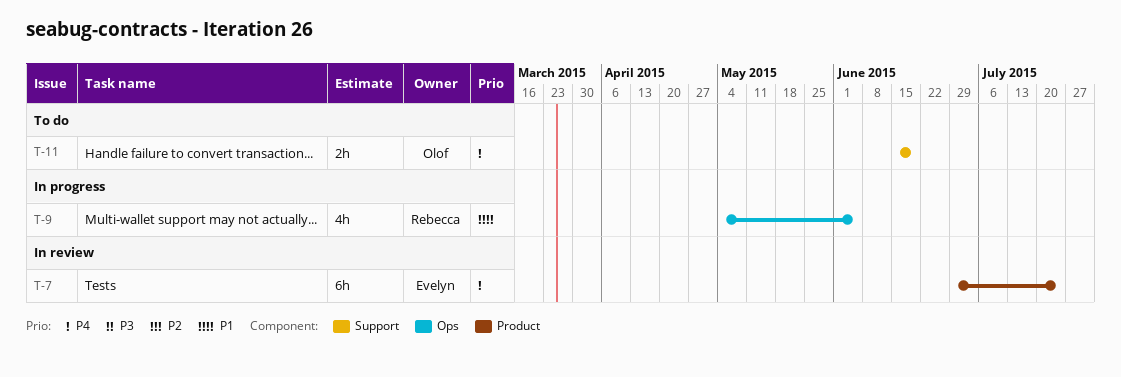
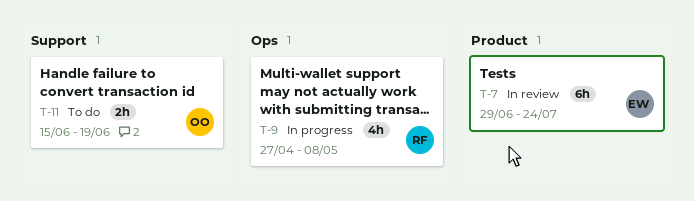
T-9, start: May 4 -> Apr 27
T-9, due: Jun 5 -> May 8

